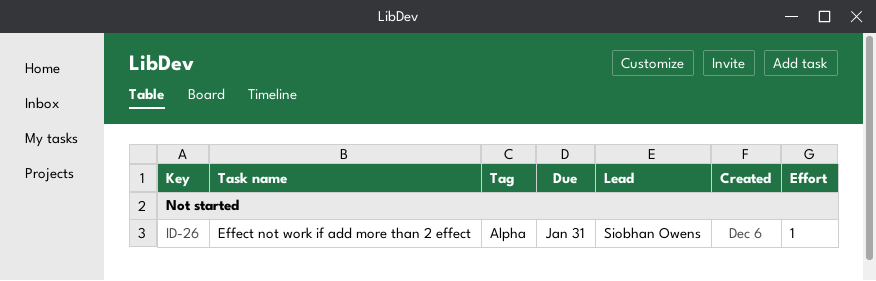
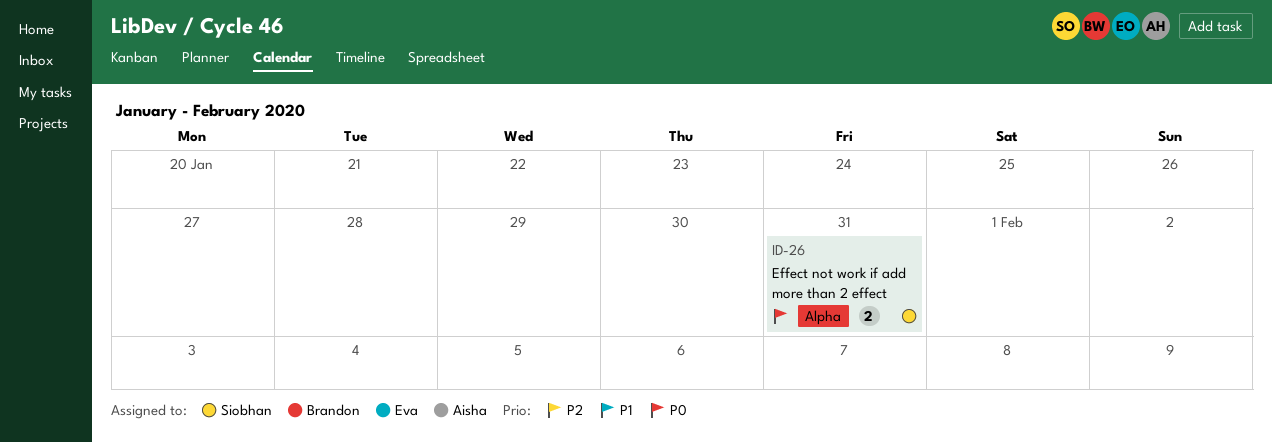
ID-26, estimate: 1 -> 2

